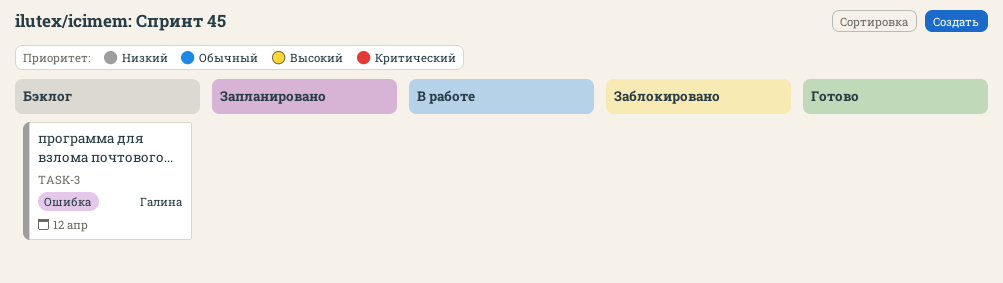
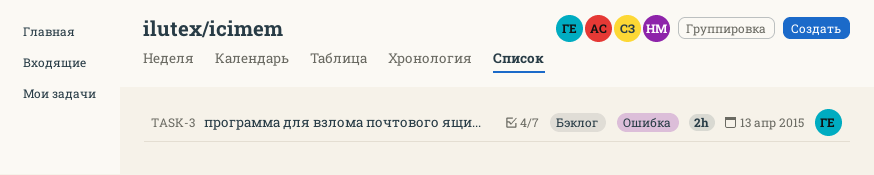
TASK-3, due: Apr 12 -> Apr 13

